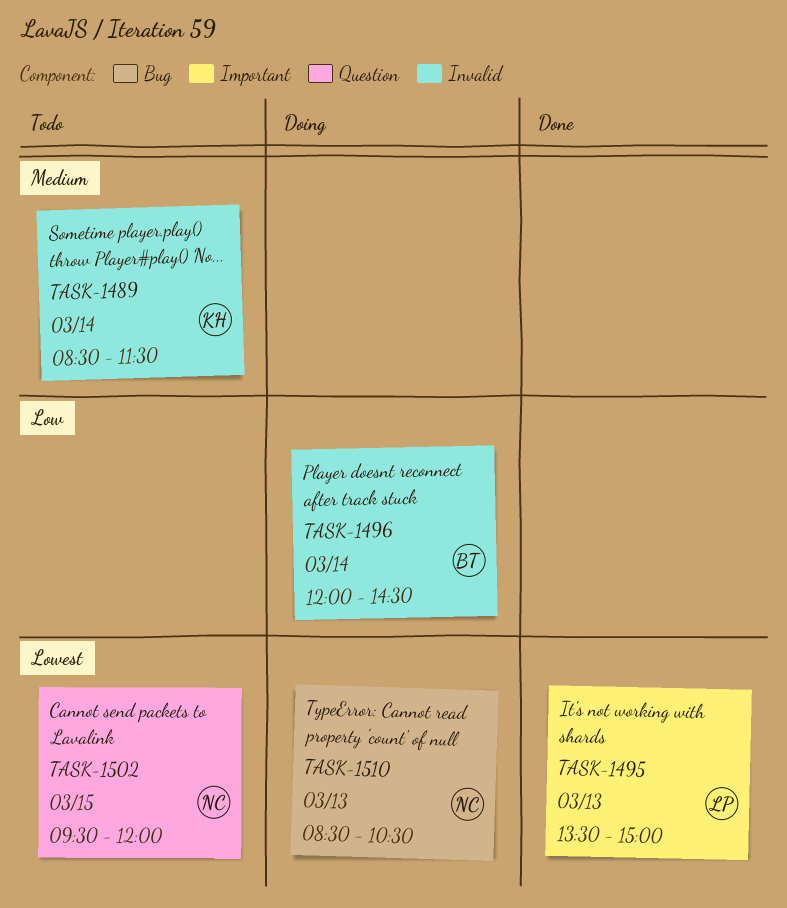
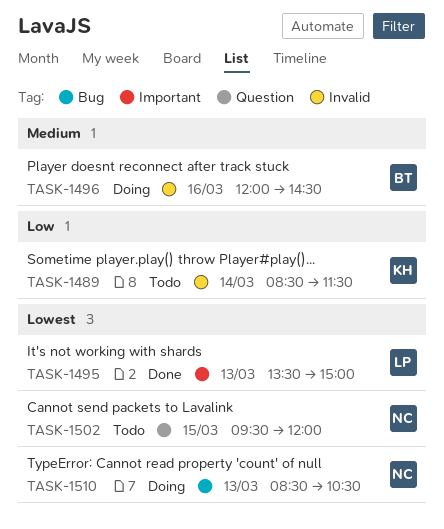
TASK-1489, priority: Medium -> Low
TASK-1496, priority: Low -> Medium
TASK-1496, day: Mar 14 -> Mar 16

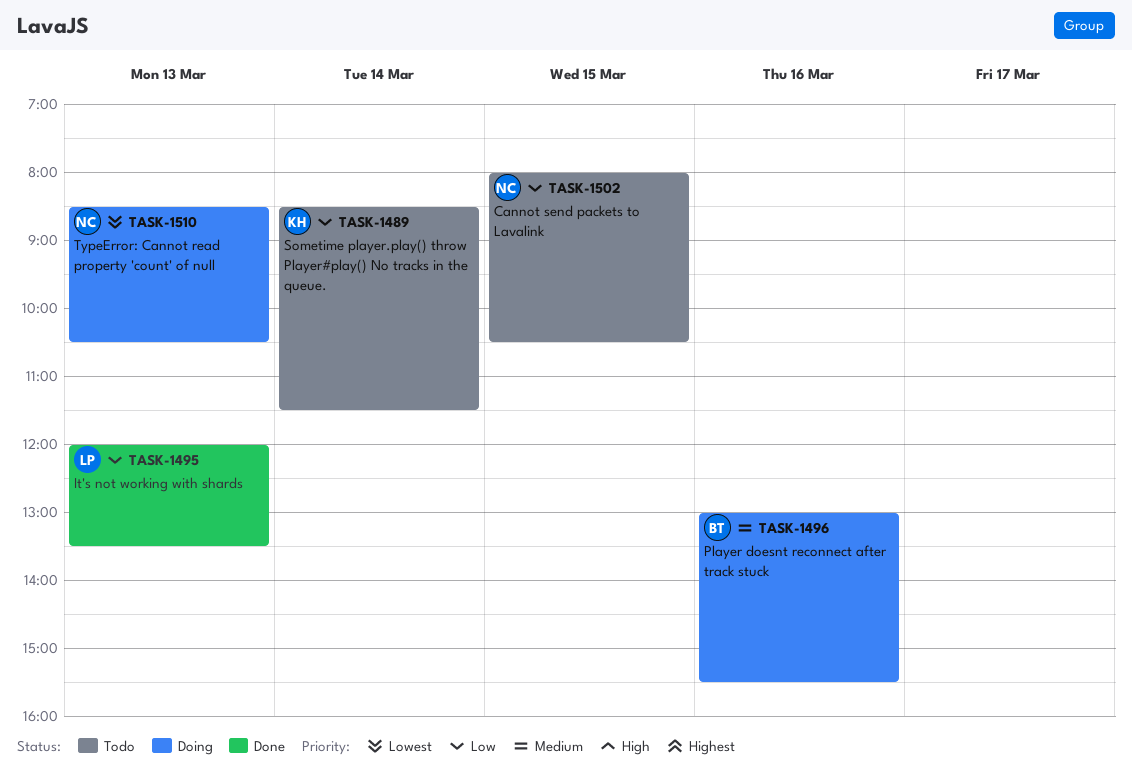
TASK-1495, priority: Lowest -> Low
TASK-1495, begins: 13:30 -> 12:00
TASK-1495, ends: 15:00 -> 13:30
TASK-1496, begins: 12:00 -> 13:00
TASK-1496, ends: 14:30 -> 15:30
TASK-1502, priority: Lowest -> Low
TASK-1502, begins: 09:30 -> 08:00
TASK-1502, ends: 12:00 -> 10:30

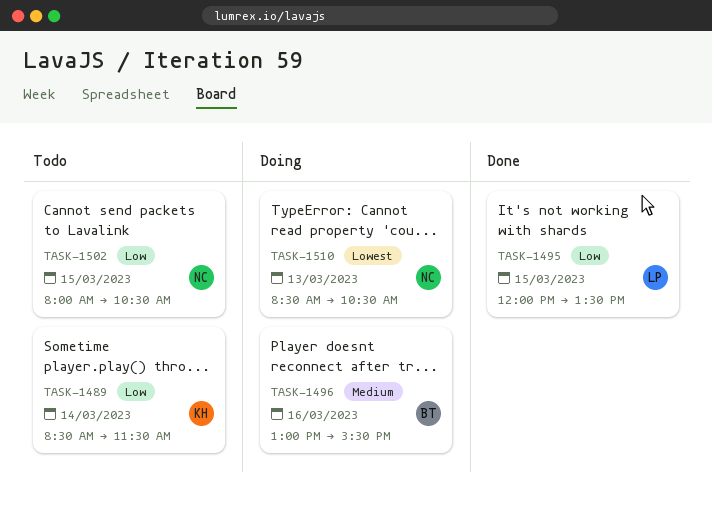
TASK-1495, day: Mar 13 -> Mar 15

